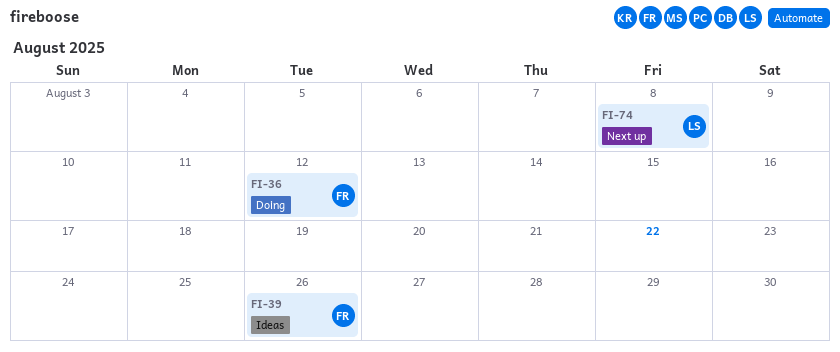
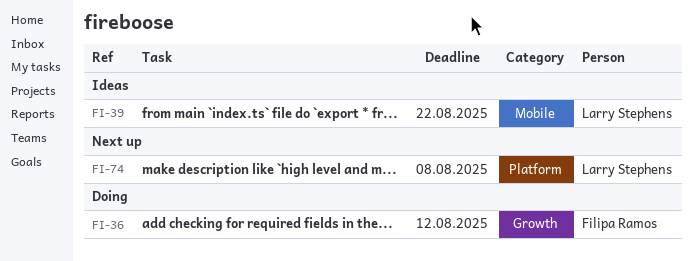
FI-39, owner: Filipa Ramos -> Larry Stephens
FI-39, due: Aug 26 -> Aug 22

